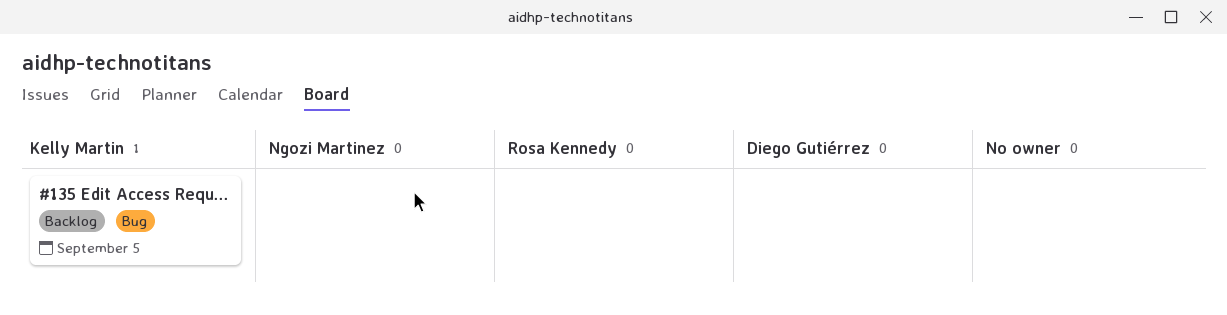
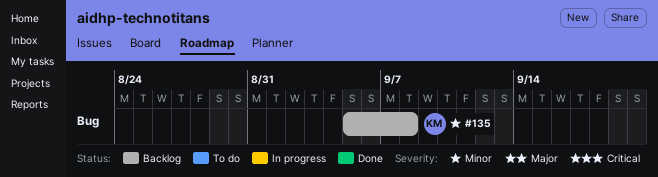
#135, due: Sep 5 -> Sep 8

